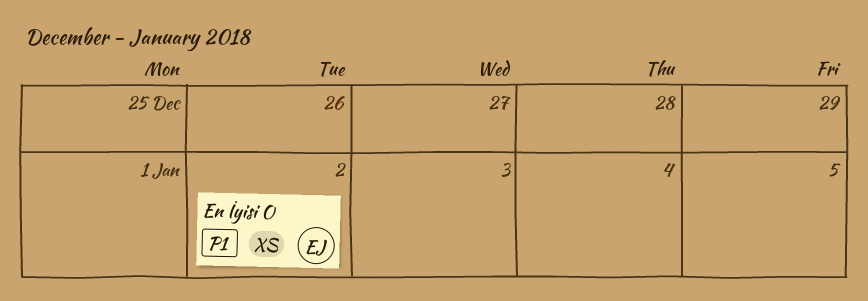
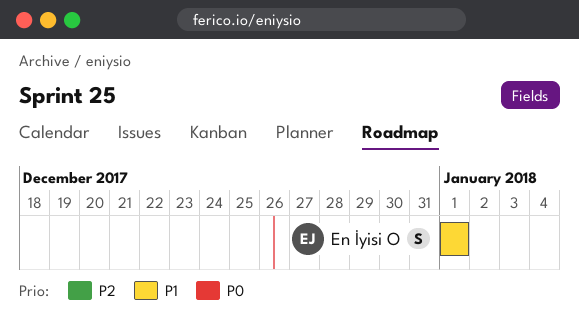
En İyisi O, estimate: XS -> S
En İyisi O, due: Jan 2 -> Jan 1

